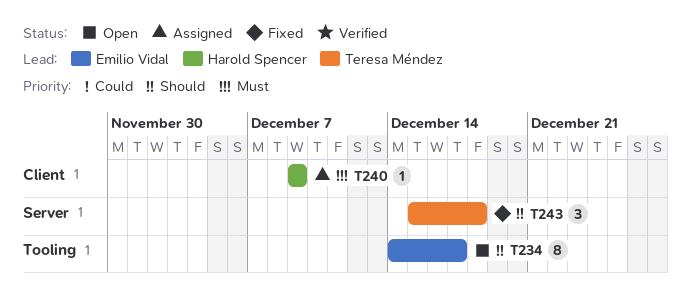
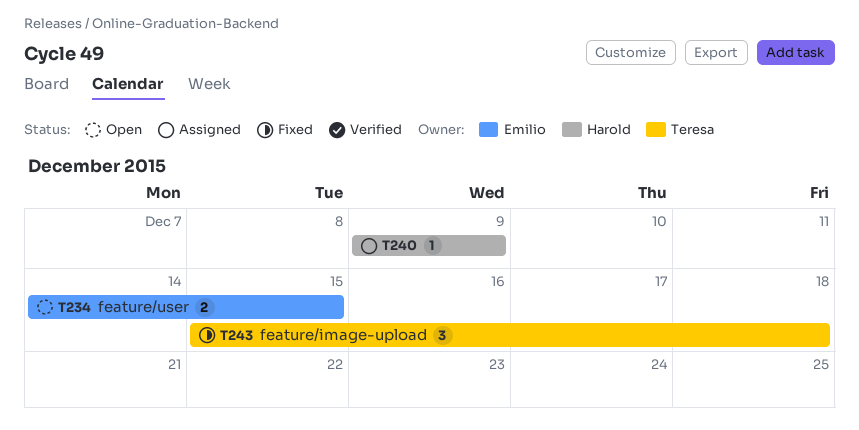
T234, estimate: 8 -> 2
T234, due: Dec 17 -> Dec 15

